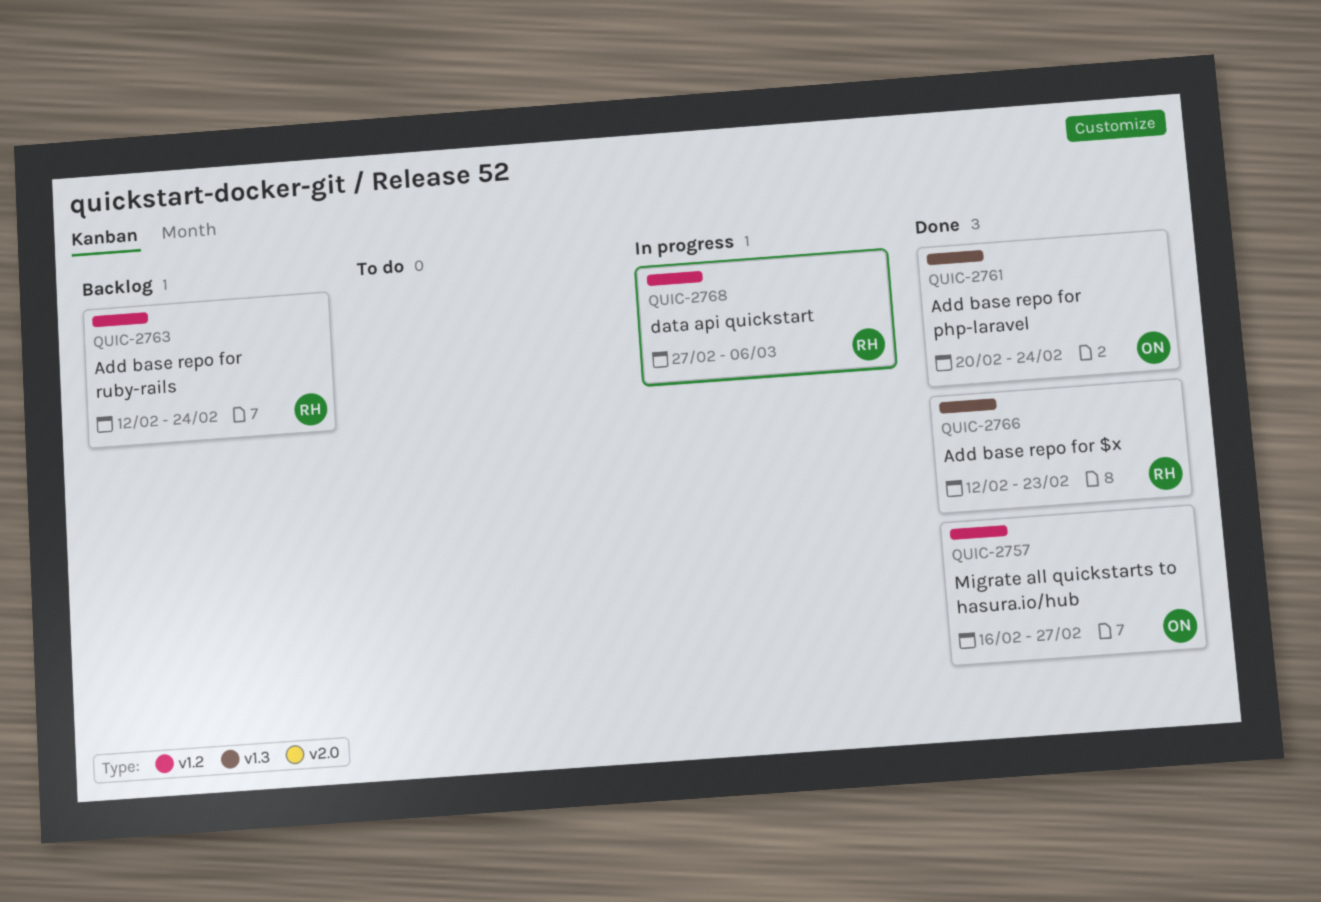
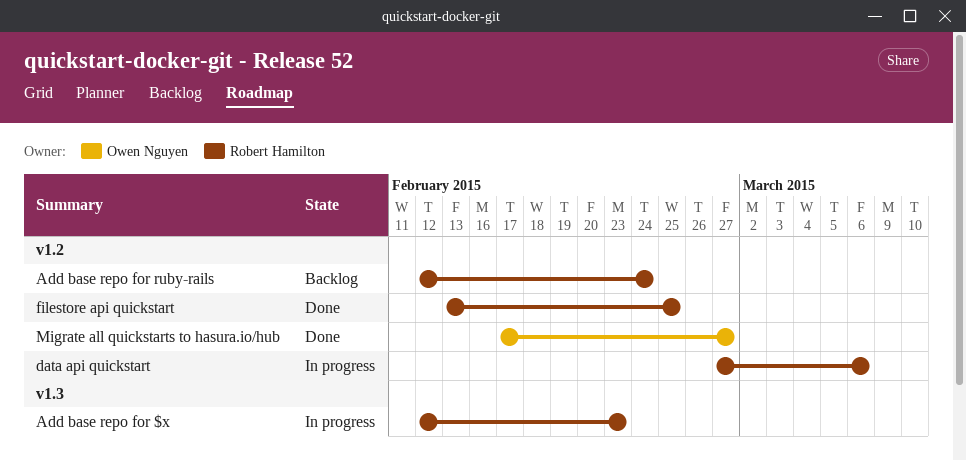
Add base repo for $x, status: Done -> In progress
Add base repo for php-laravel: present -> none
filestore api quickstart: none -> present
Migrate all quickstarts to hasura.io/hub, start: Feb 16 -> Feb 17

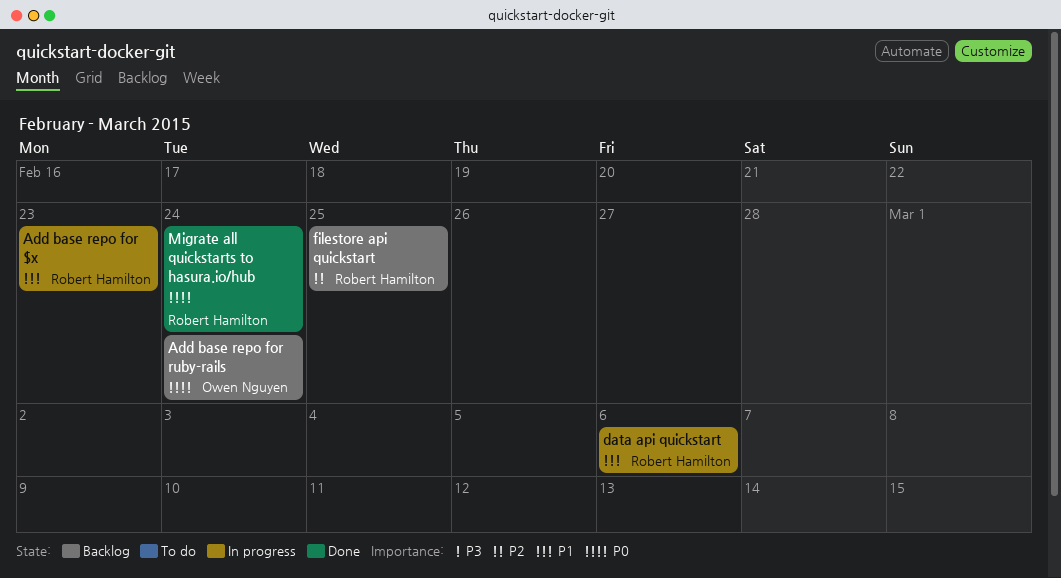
Add base repo for ruby-rails, owner: Robert Hamilton -> Owen Nguyen
filestore api quickstart, status: Done -> Backlog
Migrate all quickstarts to hasura.io/hub, owner: Owen Nguyen -> Robert Hamilton
Migrate all quickstarts to hasura.io/hub, due: Feb 27 -> Feb 24

